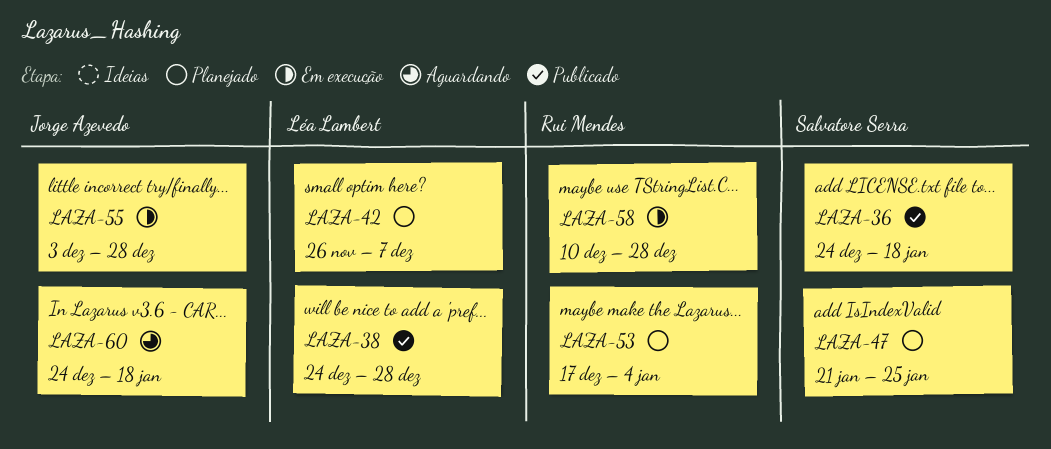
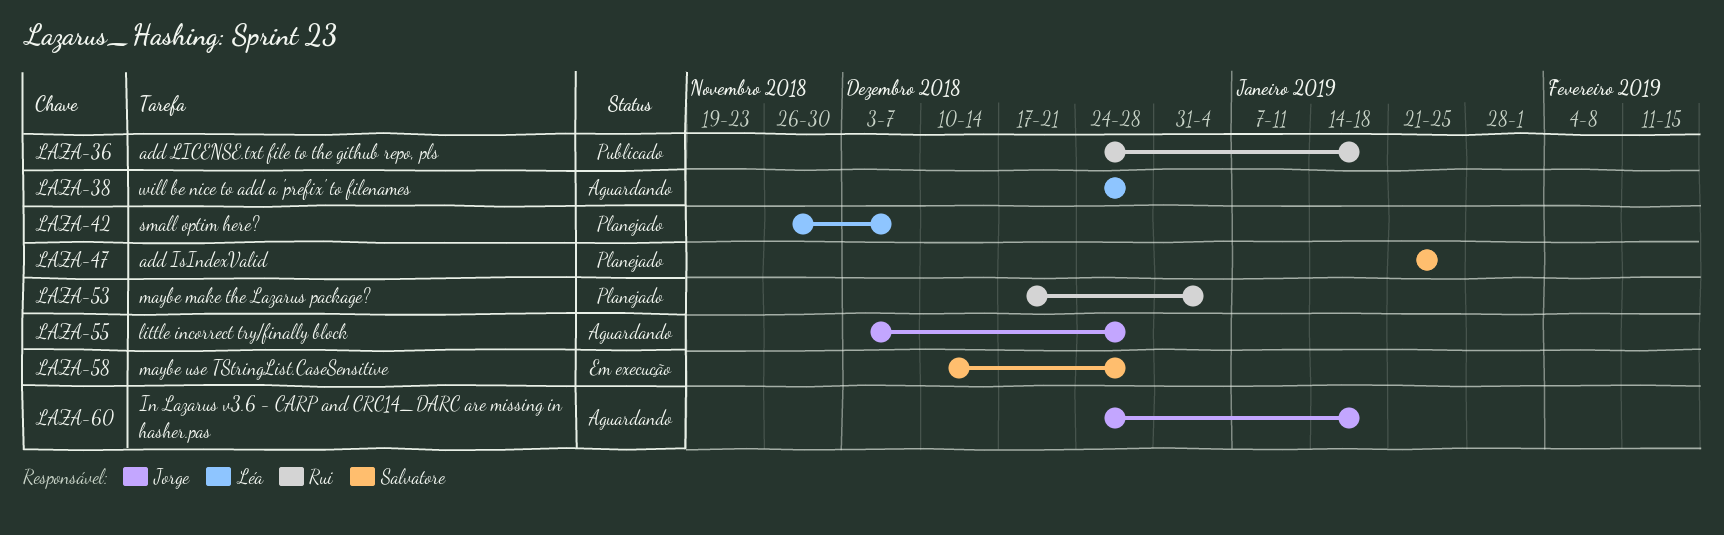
LAZA-36, owner: Salvatore Serra -> Rui Mendes
LAZA-38, status: Publicado -> Aguardando
LAZA-55, status: Em execução -> Aguardando
LAZA-58, owner: Rui Mendes -> Salvatore Serra

